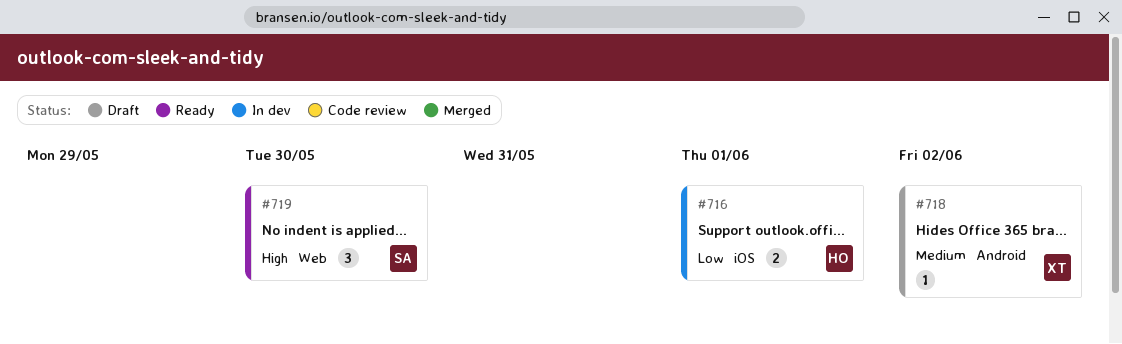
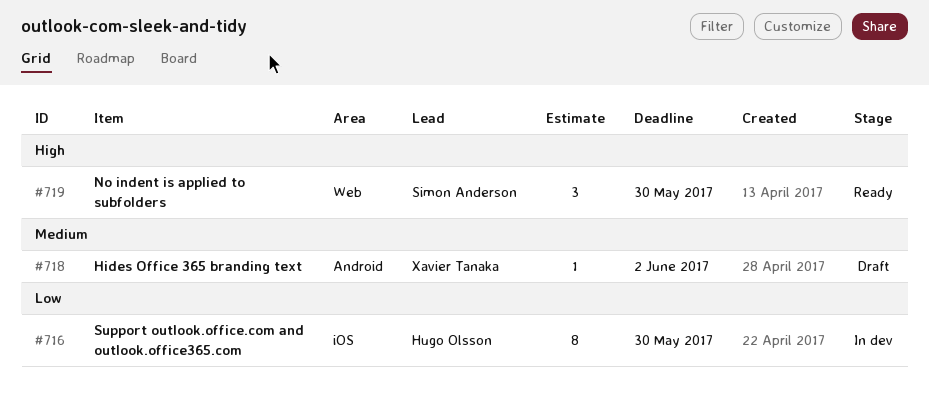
#716, estimate: 2 -> 8
#716, due: Jun 1 -> May 30

